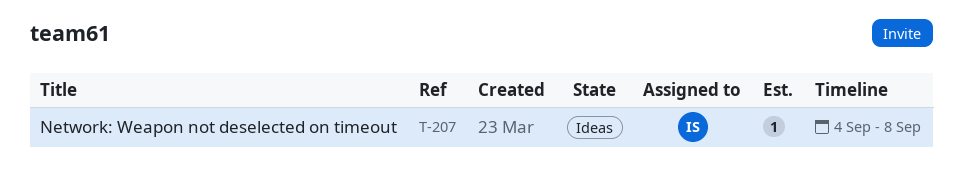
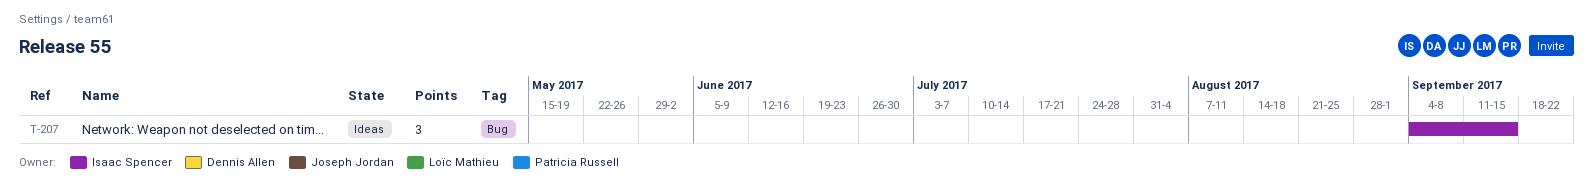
T-207, estimate: 1 -> 3
T-207, due: Sep 8 -> Sep 15

